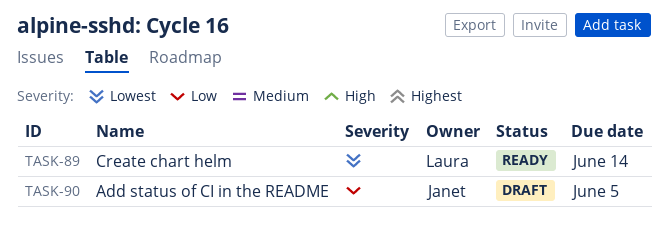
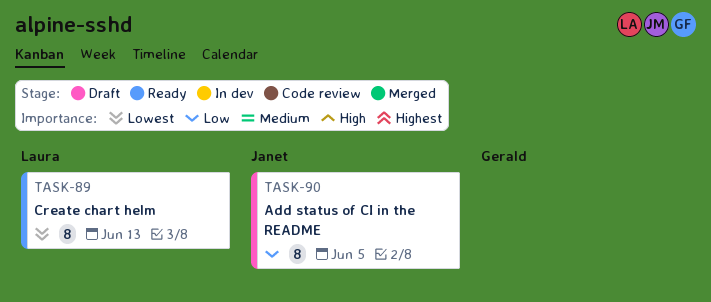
TASK-89, due: Jun 14 -> Jun 13

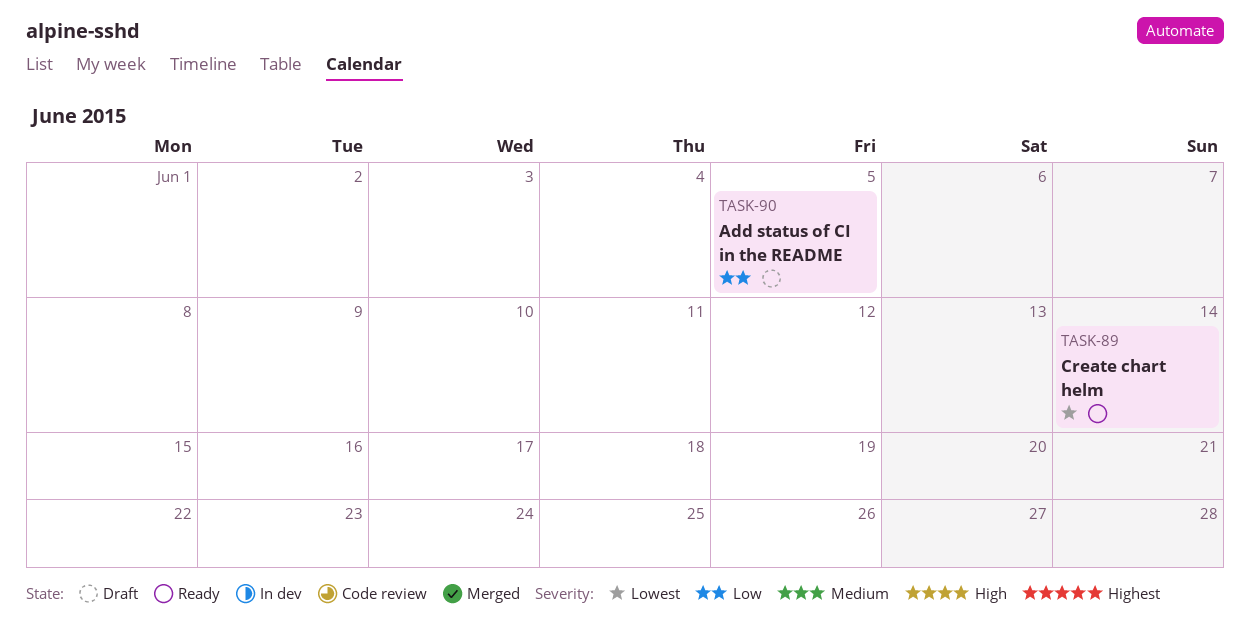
TASK-89, due: Jun 13 -> Jun 14

